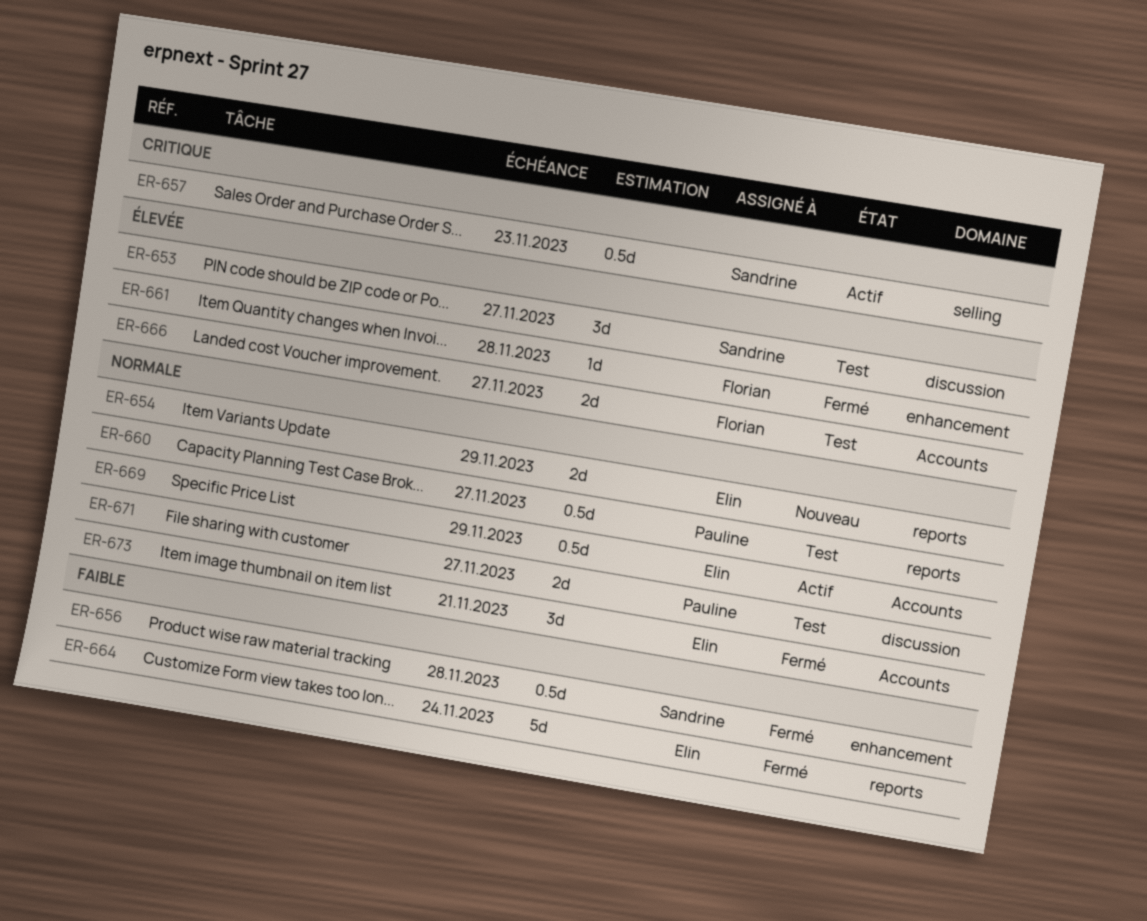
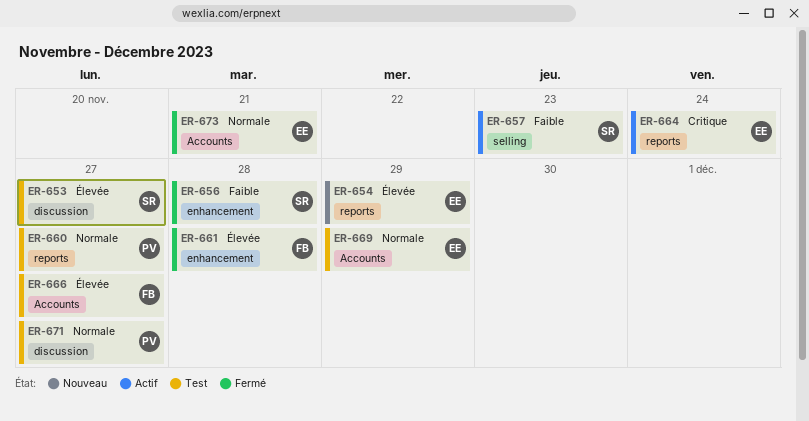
ER-654, priority: Normale -> Élevée
ER-657, priority: Critique -> Faible
ER-664, status: Fermé -> Actif
ER-664, priority: Faible -> Critique
ER-669, status: Actif -> Test

